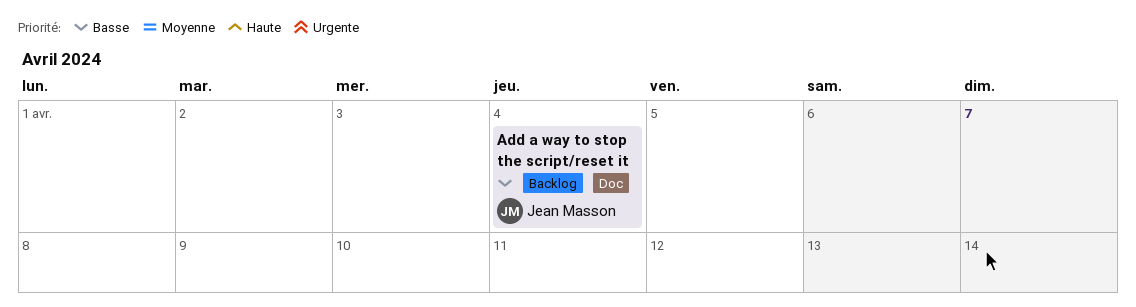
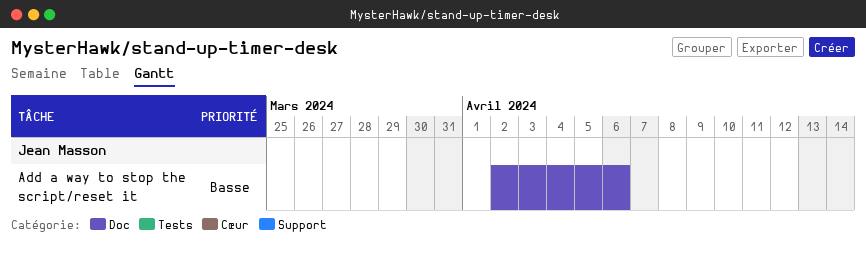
Add a way to stop the script/reset it, due: Apr 4 -> Apr 6

